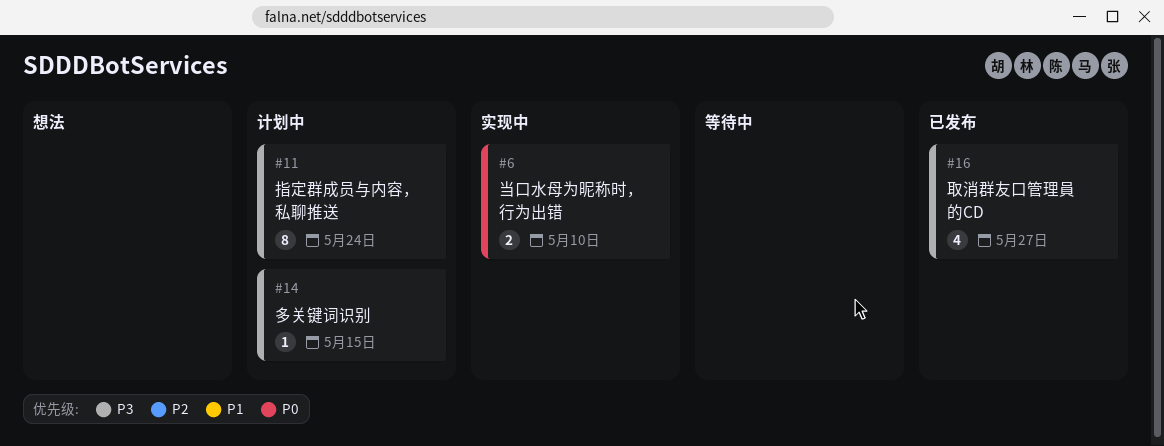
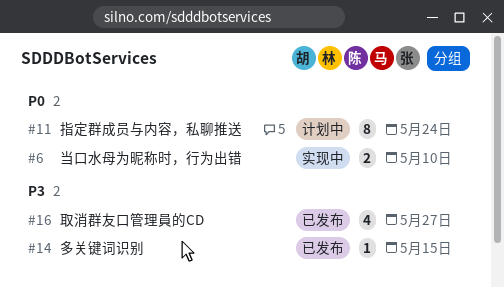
#11, priority: P3 -> P0
#14, status: 计划中 -> 已发布

